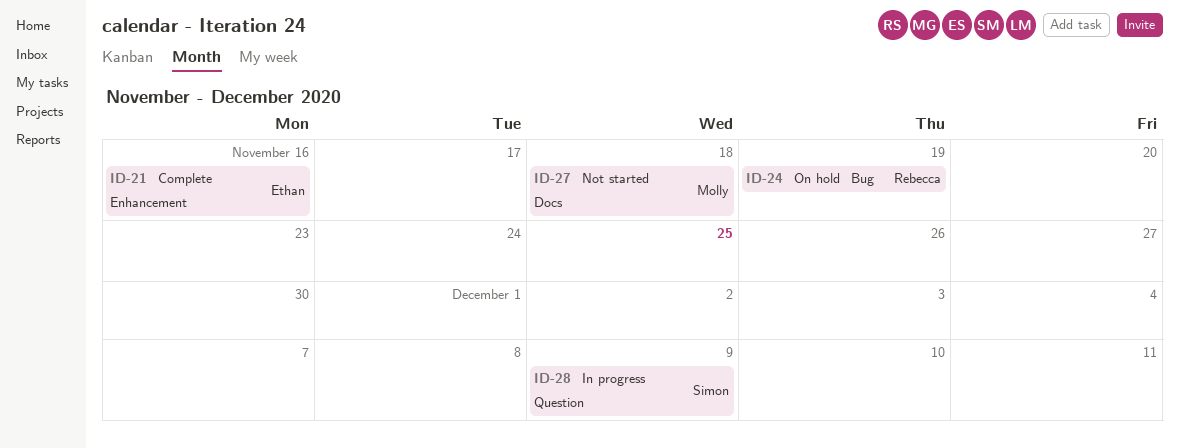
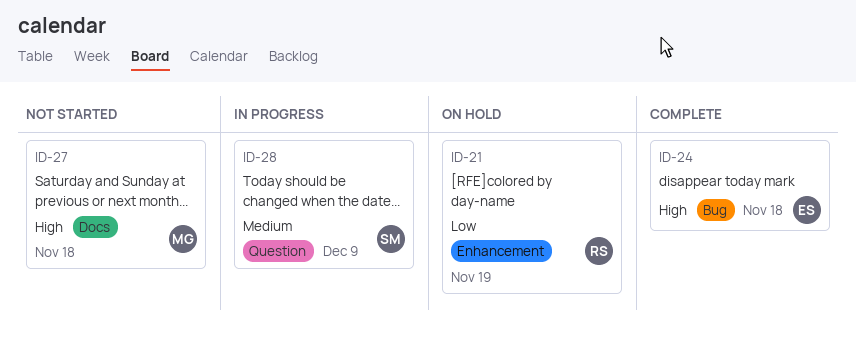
ID-21, status: Complete -> On hold
ID-21, owner: Ethan -> Rebecca
ID-21, due: Nov 16 -> Nov 19
ID-24, status: On hold -> Complete
ID-24, owner: Rebecca -> Ethan
ID-24, due: Nov 19 -> Nov 18

